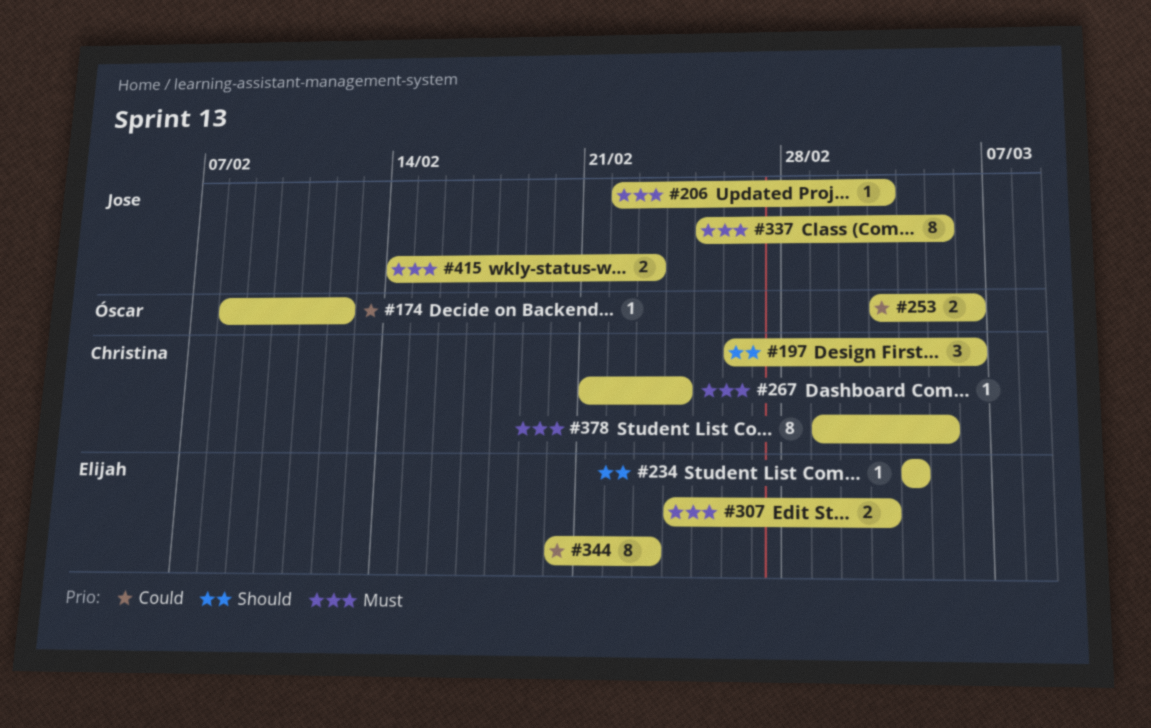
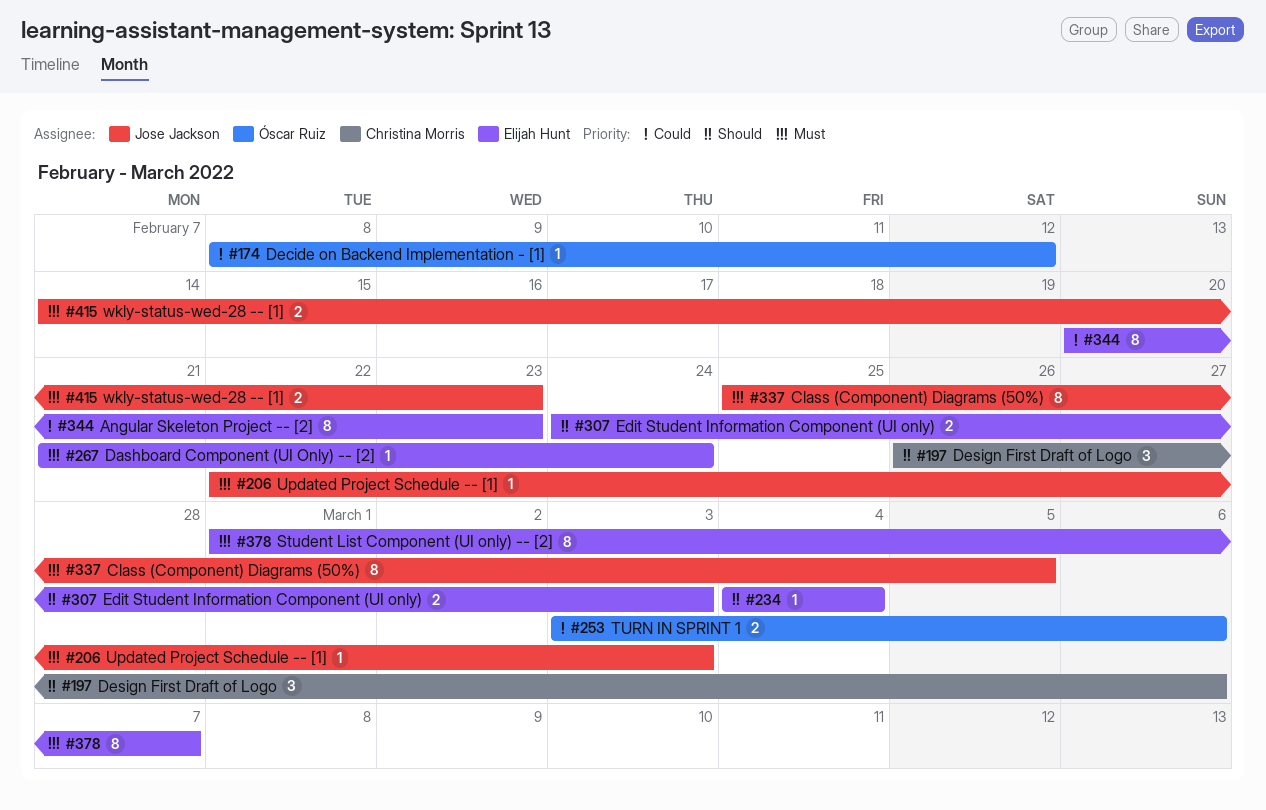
#267, owner: Christina Morris -> Elijah Hunt
#307, priority: Must -> Should
#378, owner: Christina Morris -> Elijah Hunt
#378, due: Mar 5 -> Mar 7

